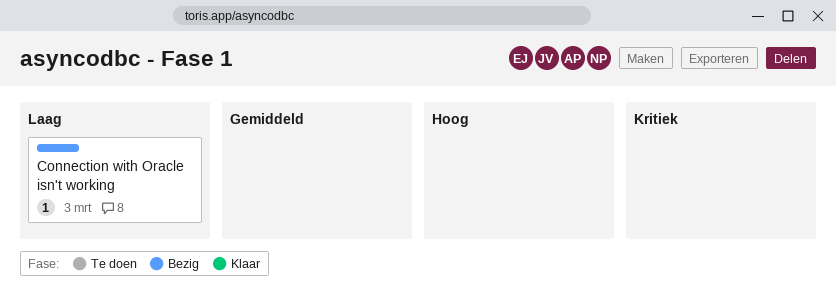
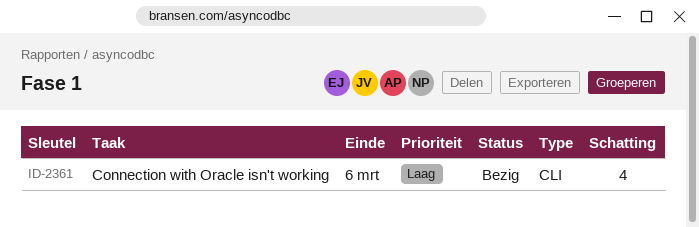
Connection with Oracle isn't working, estimate: 1 -> 4
Connection with Oracle isn't working, due: Mar 3 -> Mar 6

